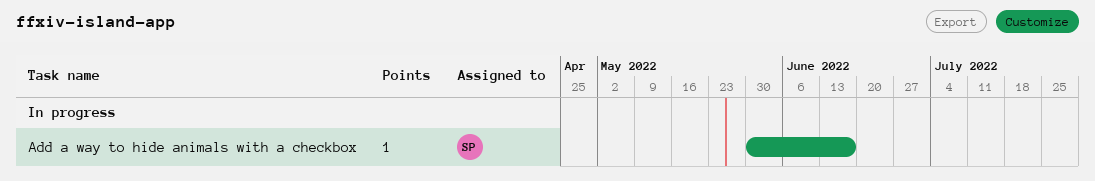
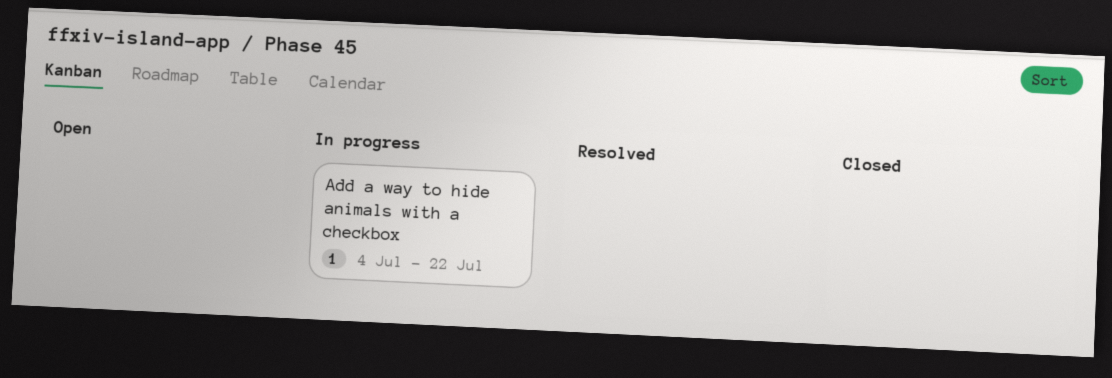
Add a way to hide animals with a checkbox, start: May 30 -> Jul 4
Add a way to hide animals with a checkbox, due: Jun 17 -> Jul 22

